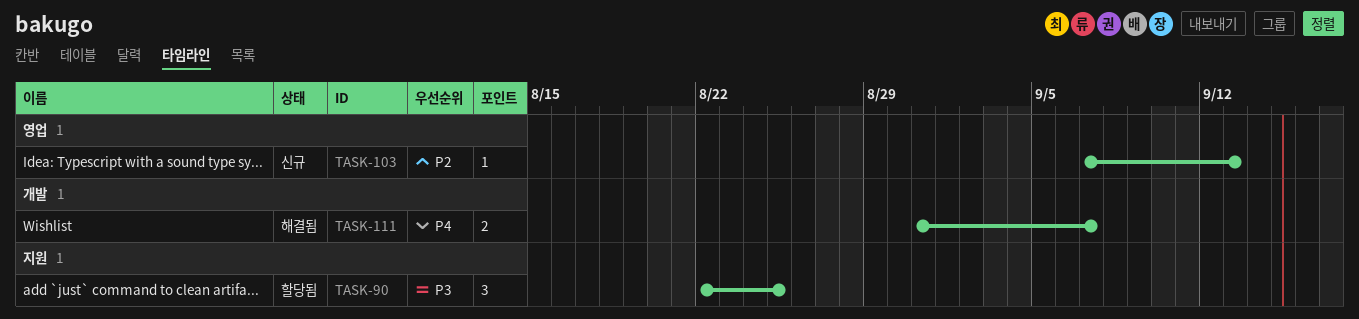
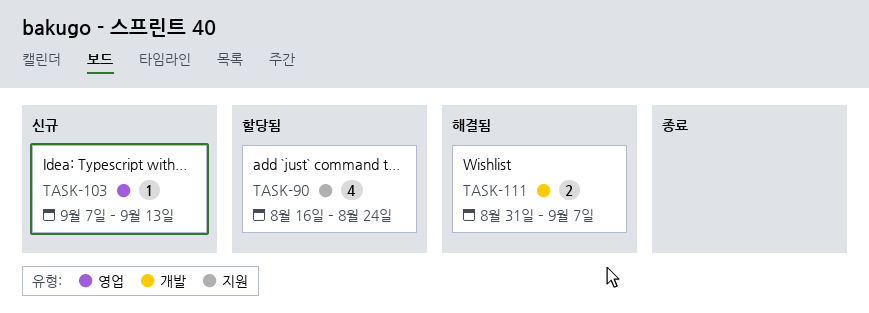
TASK-90, estimate: 3 -> 4
TASK-90, start: Aug 22 -> Aug 16
TASK-90, due: Aug 25 -> Aug 24

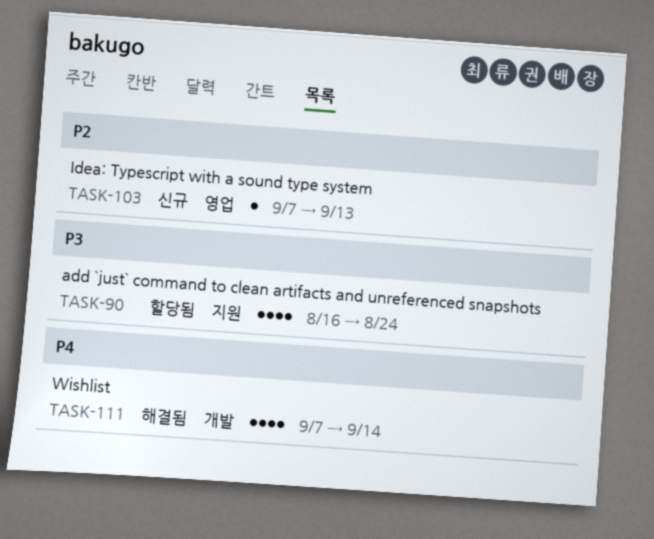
TASK-111, estimate: 2 -> 4
TASK-111, start: Aug 31 -> Sep 7
TASK-111, due: Sep 7 -> Sep 14

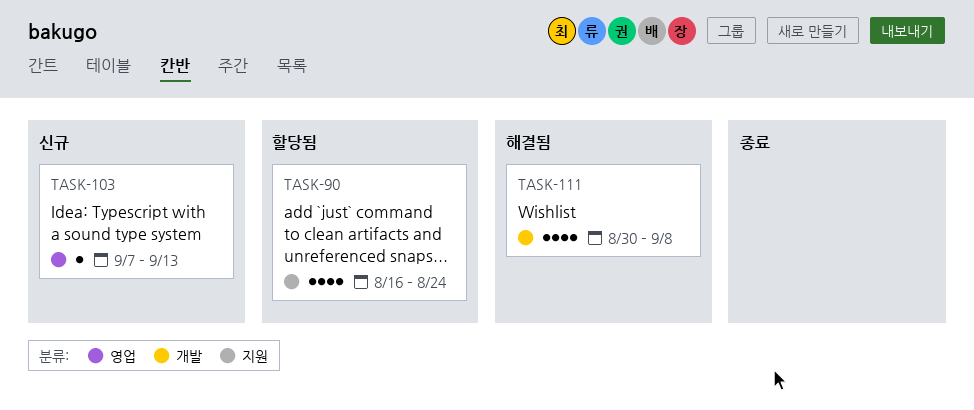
TASK-111, start: Sep 7 -> Aug 30
TASK-111, due: Sep 14 -> Sep 8

